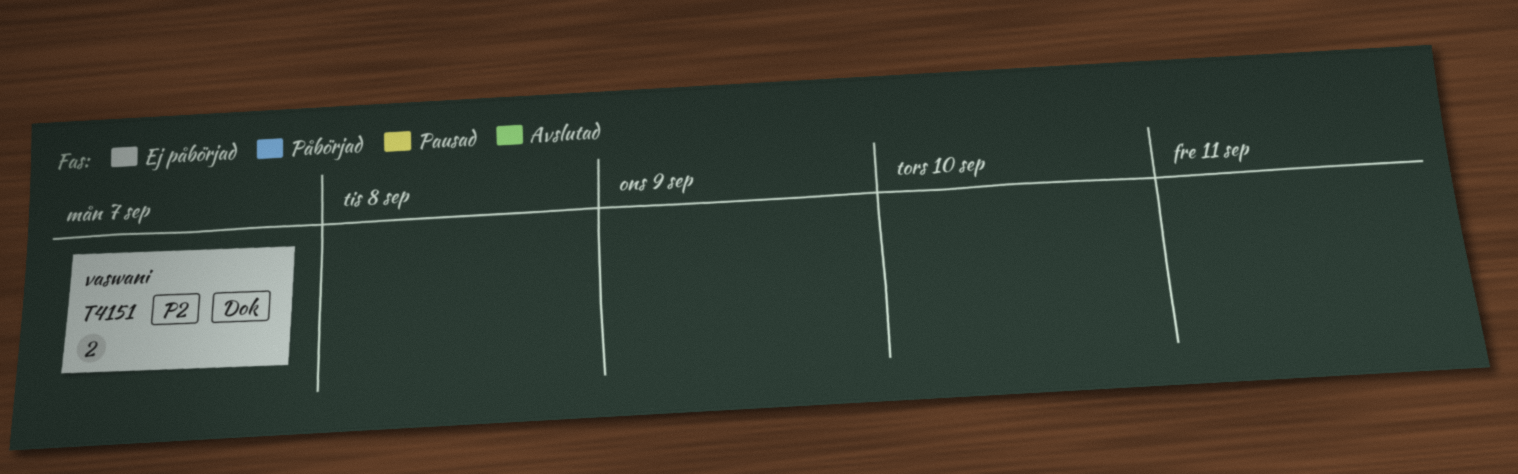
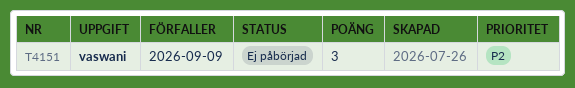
T4151, estimate: 2 -> 3
T4151, due: Sep 7 -> Sep 9

